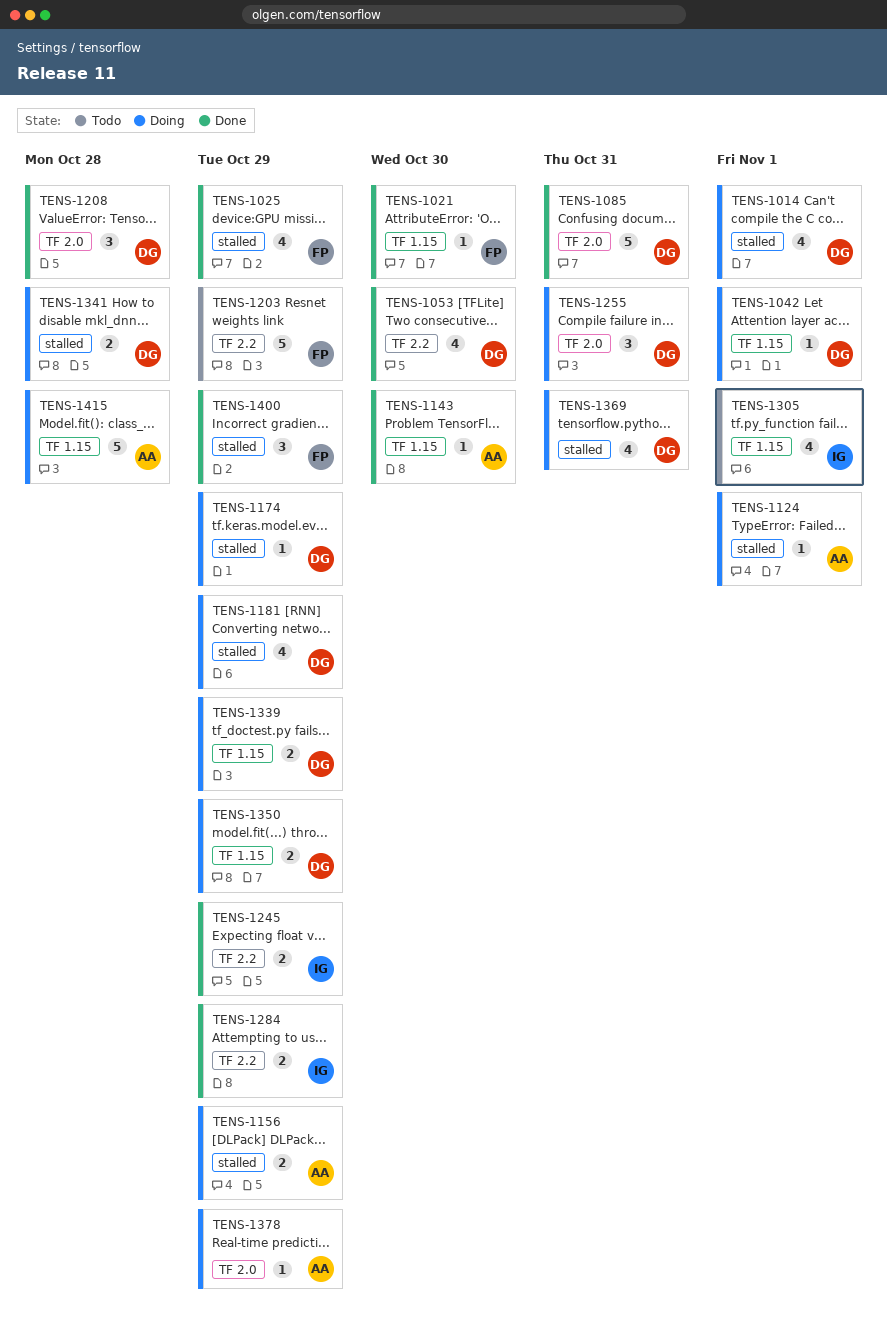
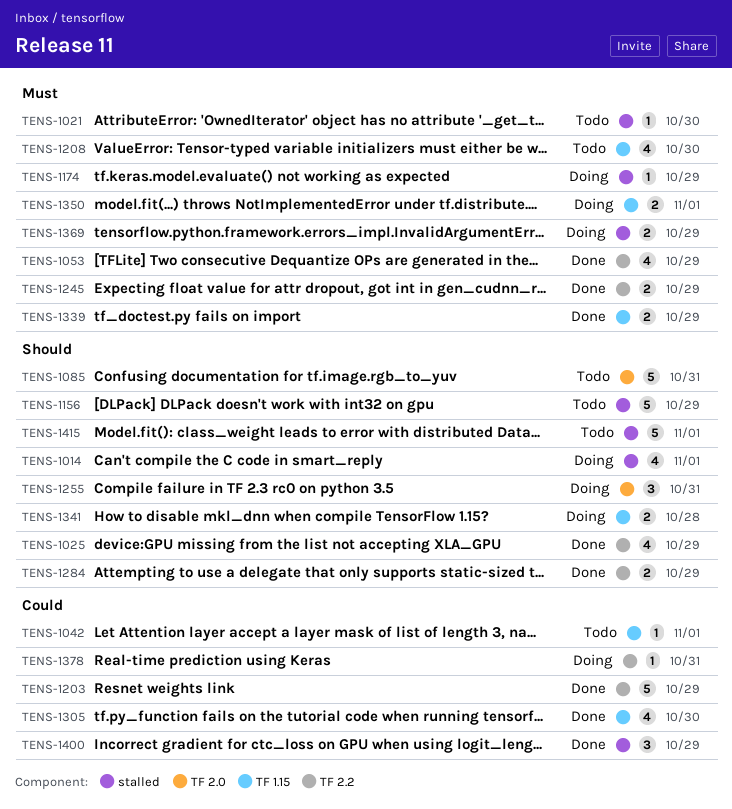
TENS-1021, status: Done -> Todo
TENS-1021, label: TF 1.15 -> stalled
TENS-1025, label: stalled -> TF 2.2
TENS-1042, status: Doing -> Todo
TENS-1053, due: Oct 30 -> Oct 29
TENS-1085, status: Done -> Todo
TENS-1124: present -> none
TENS-1143: present -> none
TENS-1156, status: Doing -> Todo
TENS-1156, estimate: 2 -> 5
TENS-1181: present -> none
TENS-1203, status: Todo -> Done
TENS-1208, status: Done -> Todo
TENS-1208, label: TF 2.0 -> TF 1.15
TENS-1208, estimate: 3 -> 4
TENS-1208, due: Oct 28 -> Oct 30
TENS-1305, status: Todo -> Done
TENS-1305, due: Nov 1 -> Oct 30
TENS-1339, status: Doing -> Done
TENS-1341, label: stalled -> TF 1.15
TENS-1350, due: Oct 29 -> Nov 1
TENS-1369, estimate: 4 -> 2
TENS-1369, due: Oct 31 -> Oct 29
TENS-1378, label: TF 2.0 -> TF 2.2
TENS-1378, due: Oct 29 -> Oct 31
TENS-1415, status: Doing -> Todo
TENS-1415, label: TF 1.15 -> stalled
TENS-1415, due: Oct 28 -> Nov 1

